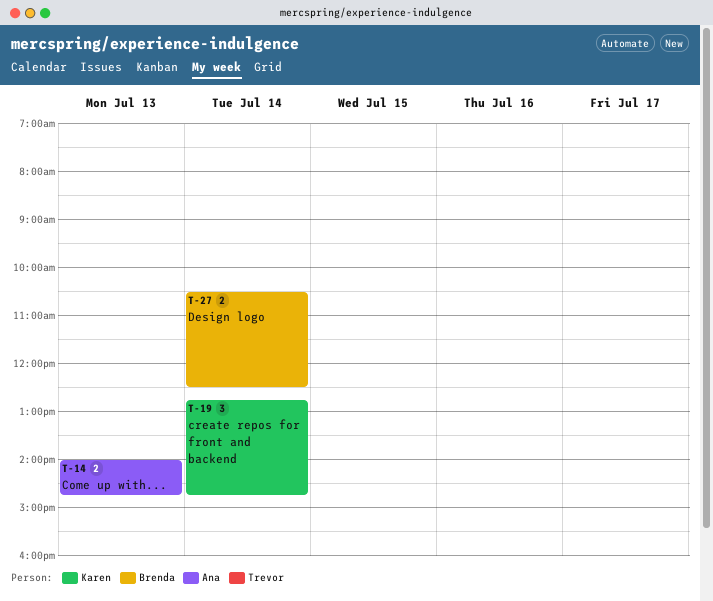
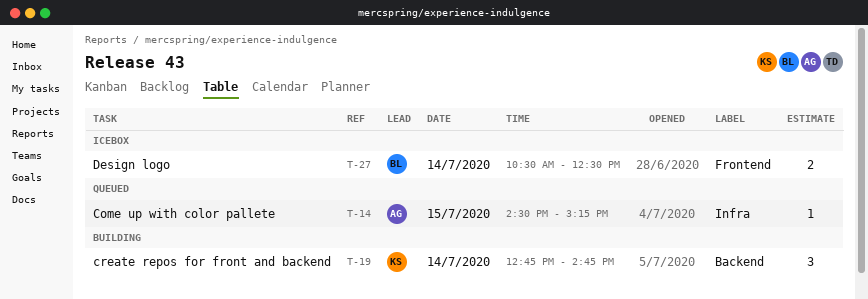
T-14, estimate: 2 -> 1
T-14, day: Jul 13 -> Jul 15
T-14, begins: 14:00 -> 14:30
T-14, ends: 14:45 -> 15:15

